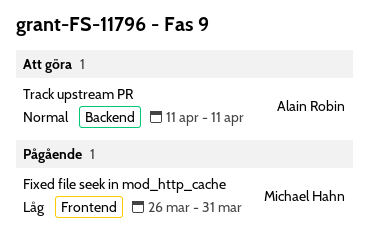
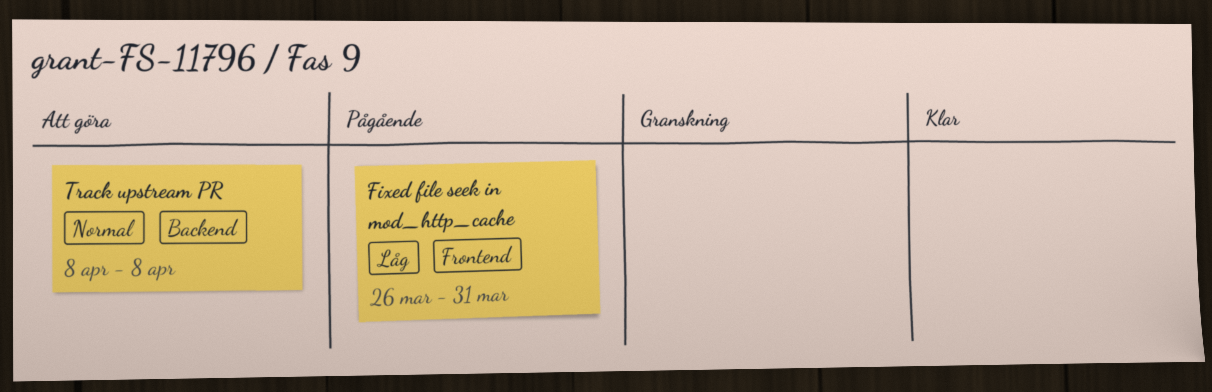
Track upstream PR, start: Apr 11 -> Apr 8
Track upstream PR, due: Apr 11 -> Apr 8

